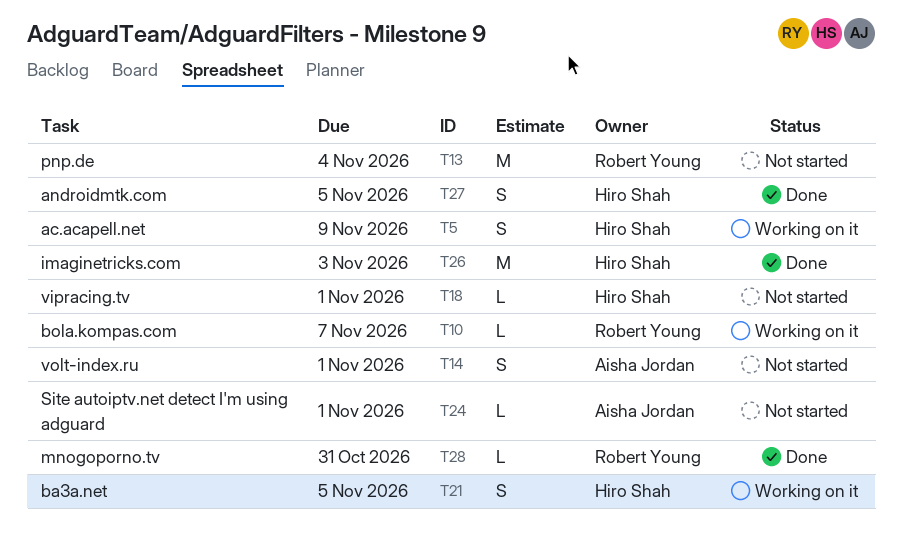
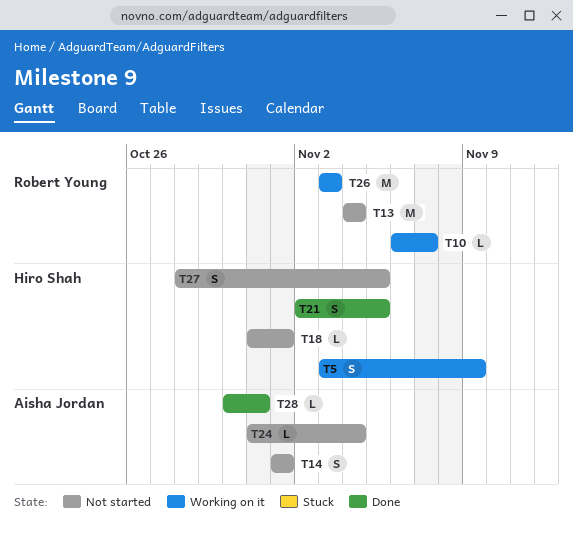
T21, status: Working on it -> Done
T24, due: Nov 1 -> Nov 4
T26, status: Done -> Working on it
T26, owner: Hiro Shah -> Robert Young
T27, status: Done -> Not started
T28, owner: Robert Young -> Aisha Jordan

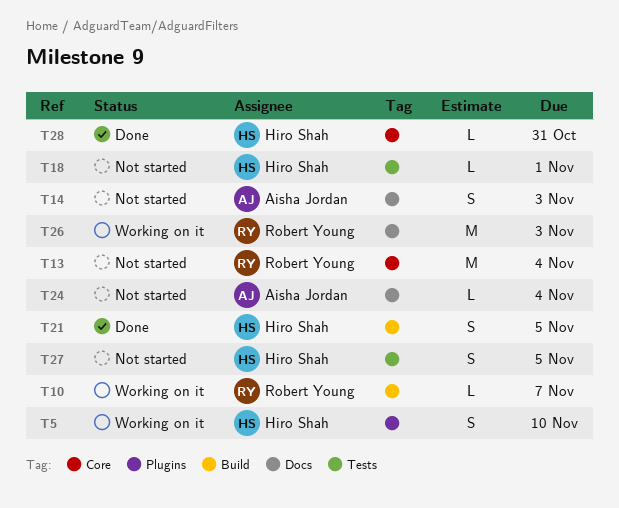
T5, due: Nov 9 -> Nov 10
T14, due: Nov 1 -> Nov 3
T28, owner: Aisha Jordan -> Hiro Shah

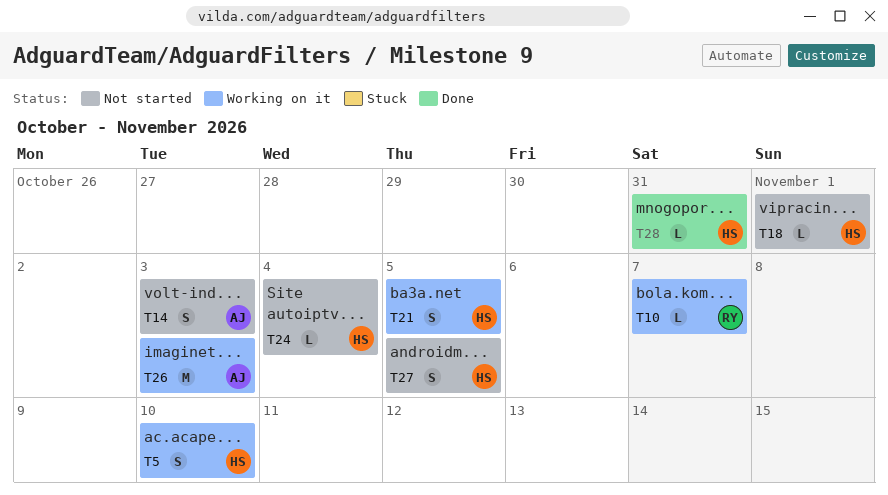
T13: present -> none
T21, status: Done -> Working on it
T24, owner: Aisha Jordan -> Hiro Shah
T26, owner: Robert Young -> Aisha Jordan

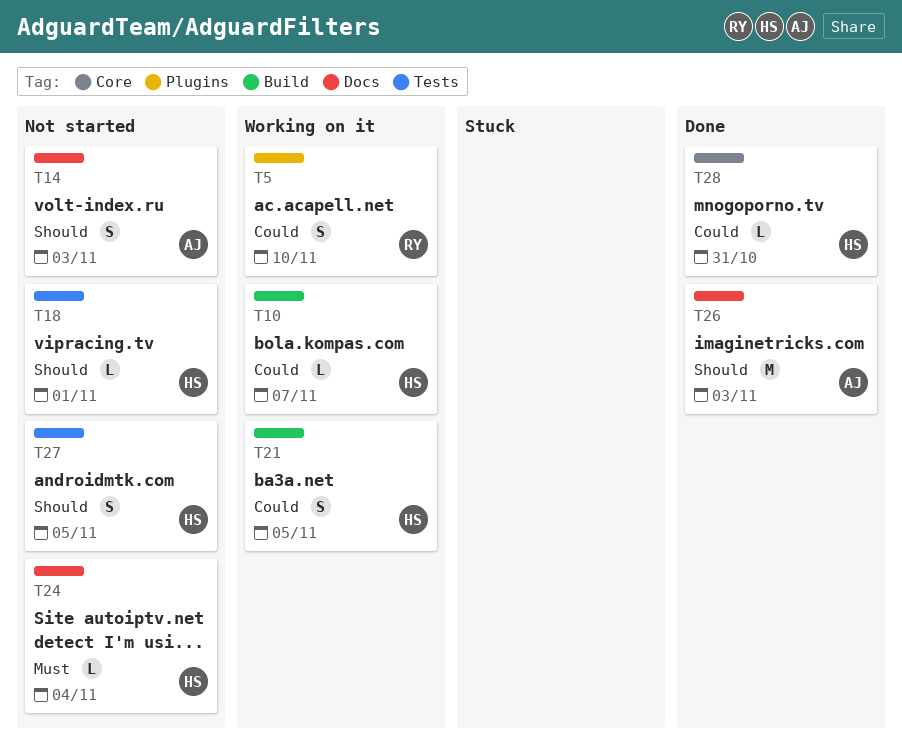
T5, owner: HS -> RY
T10, owner: RY -> HS
T26, status: Working on it -> Done

